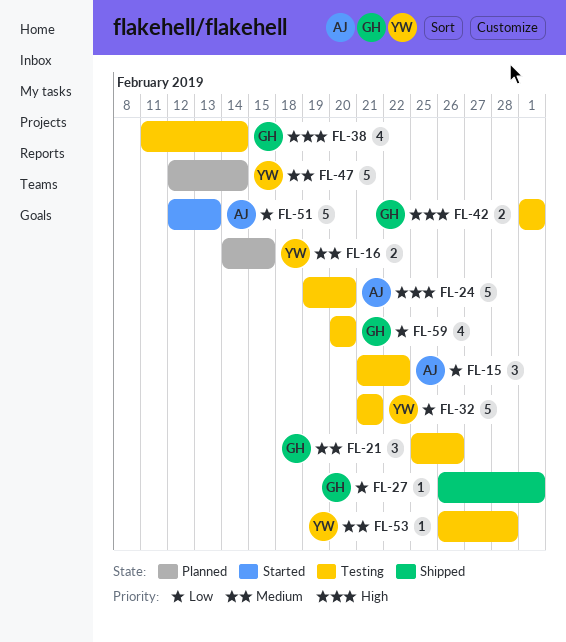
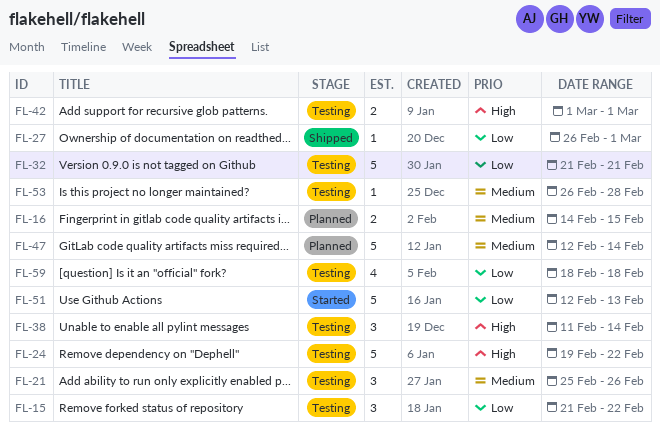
FL-24, due: Feb 20 -> Feb 22
FL-38, estimate: 4 -> 3
FL-59, start: Feb 20 -> Feb 18
FL-59, due: Feb 20 -> Feb 18

